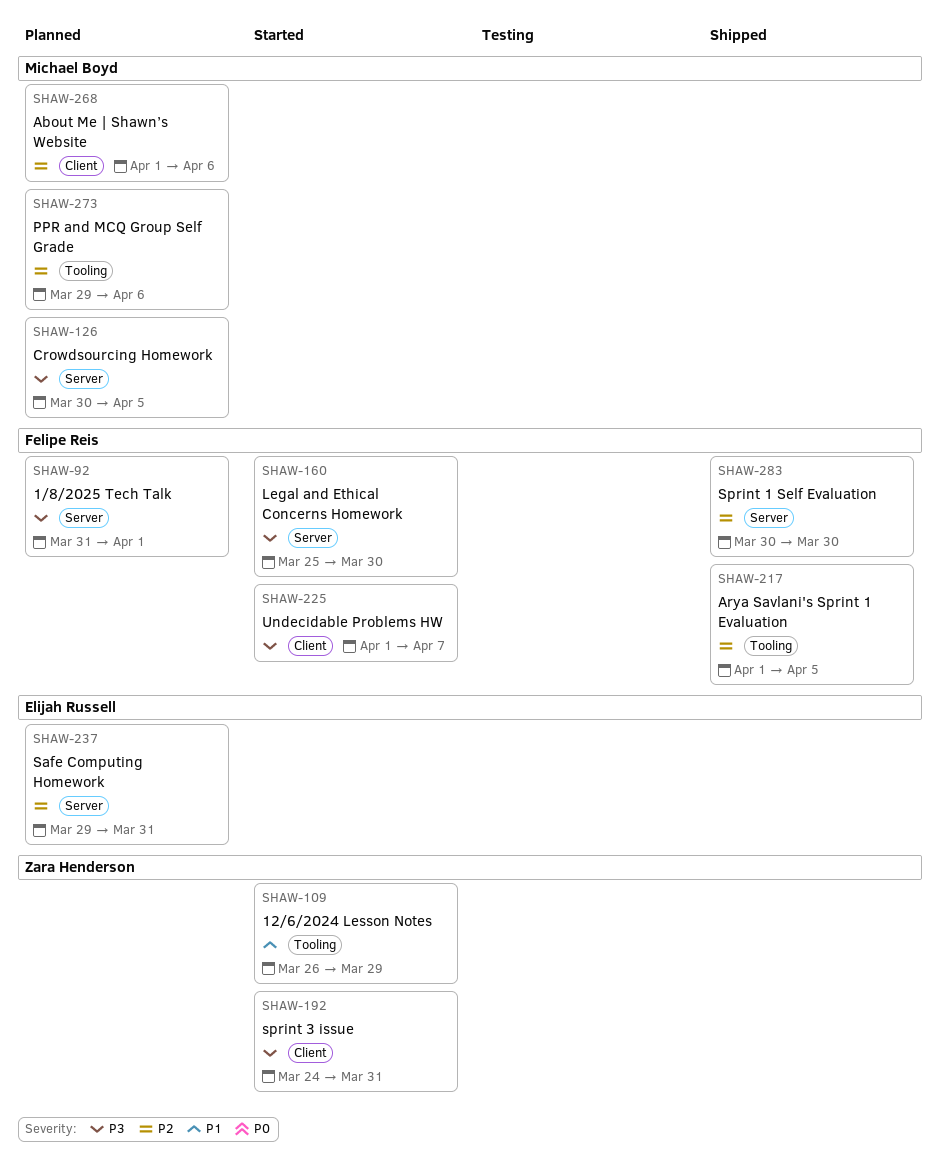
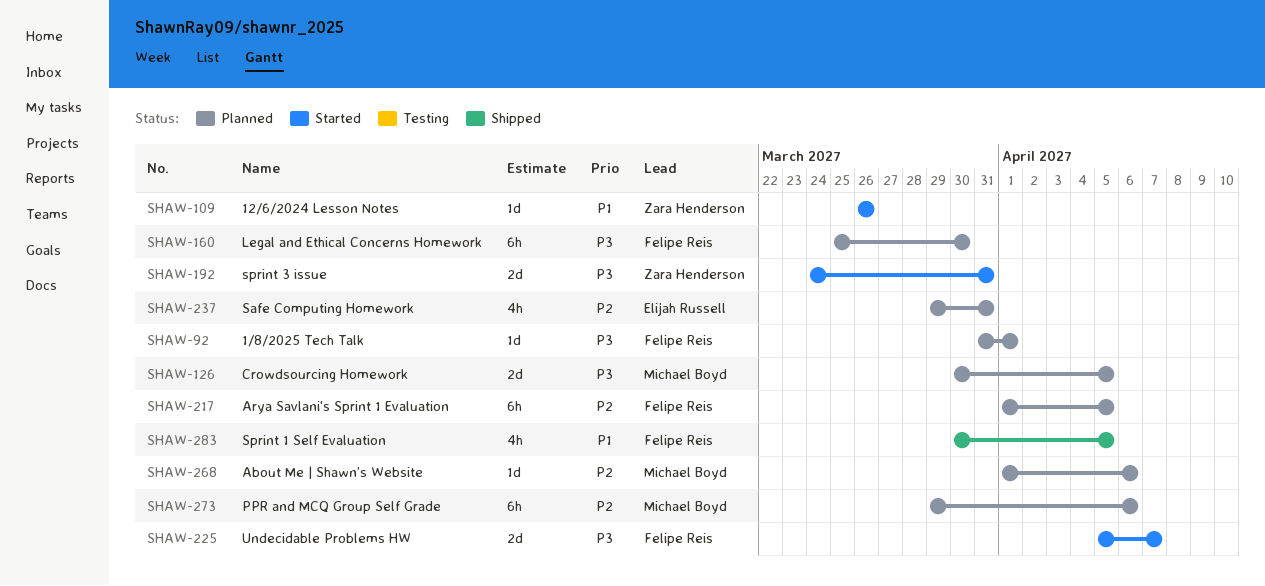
SHAW-109, due: Mar 29 -> Mar 26
SHAW-160, status: Started -> Planned
SHAW-217, status: Shipped -> Planned
SHAW-225, start: Apr 1 -> Apr 5
SHAW-283, priority: P2 -> P1
SHAW-283, due: Mar 30 -> Apr 5

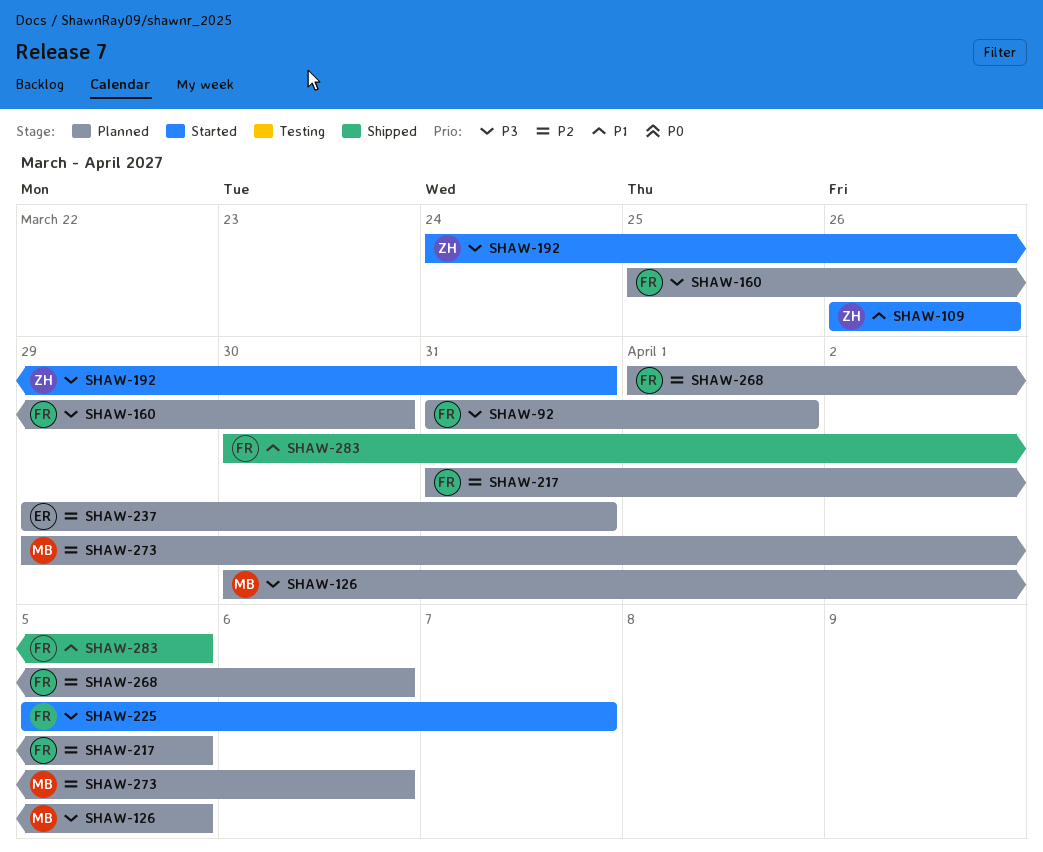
SHAW-217, start: Apr 1 -> Mar 31
SHAW-268, owner: Michael Boyd -> Felipe Reis

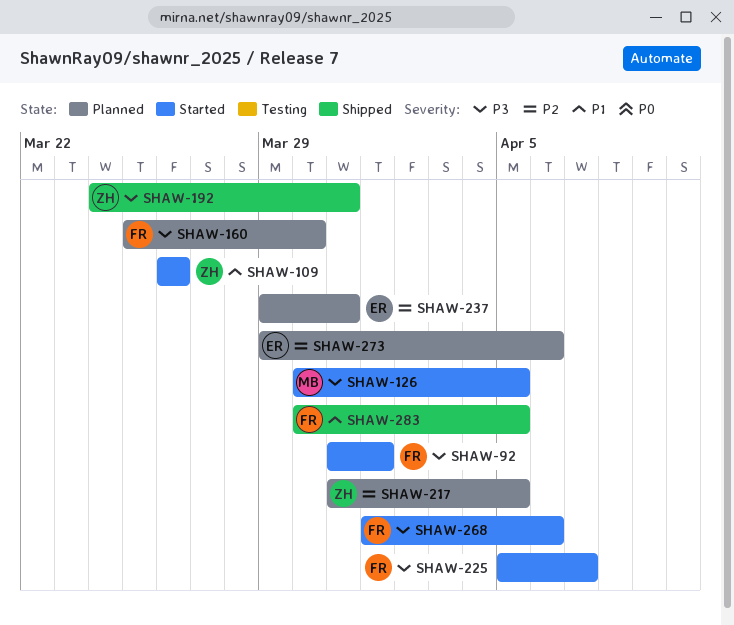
SHAW-92, status: Planned -> Started
SHAW-126, status: Planned -> Started
SHAW-192, status: Started -> Shipped
SHAW-217, owner: FR -> ZH
SHAW-268, status: Planned -> Started
SHAW-268, priority: P2 -> P3
SHAW-273, owner: MB -> ER

